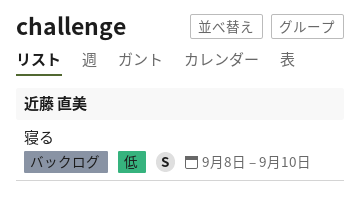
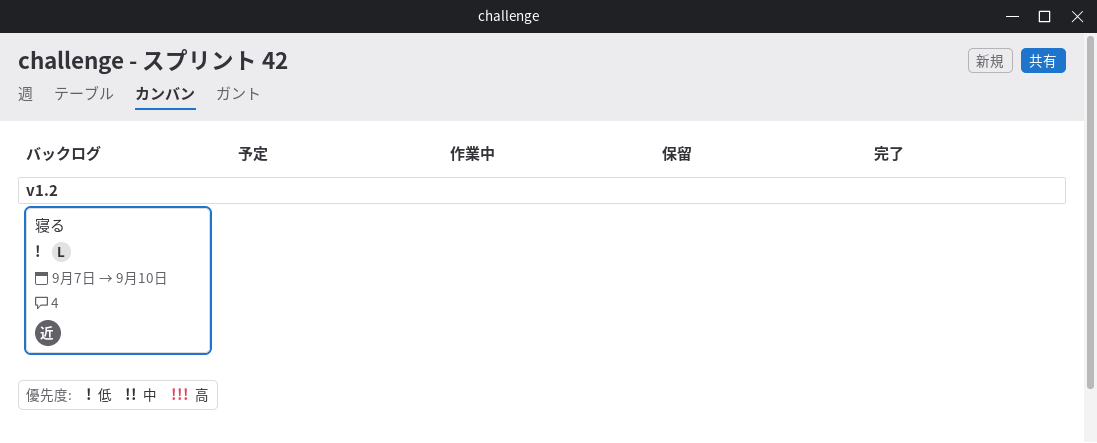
寝る, estimate: S -> L
寝る, start: Sep 8 -> Sep 7

